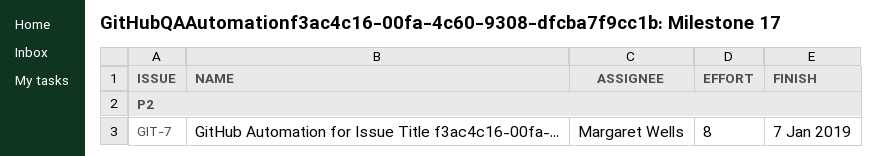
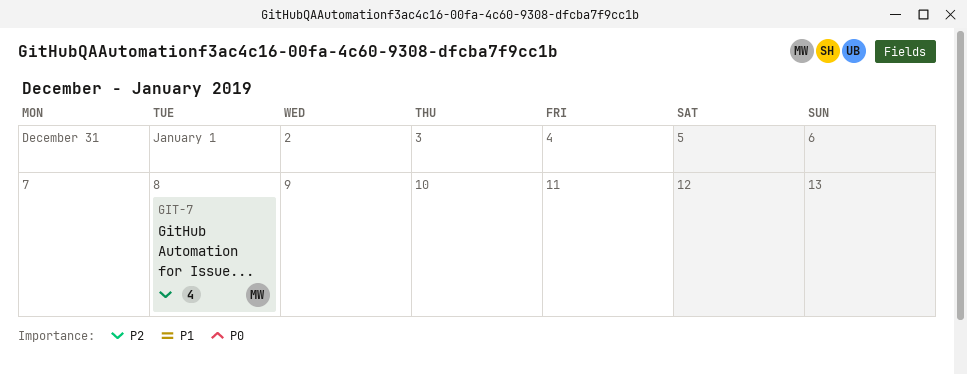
GIT-7, estimate: 8 -> 4
GIT-7, due: Jan 7 -> Jan 8

